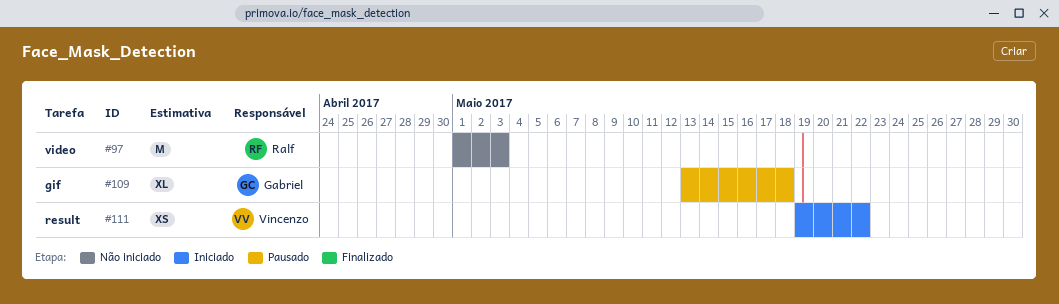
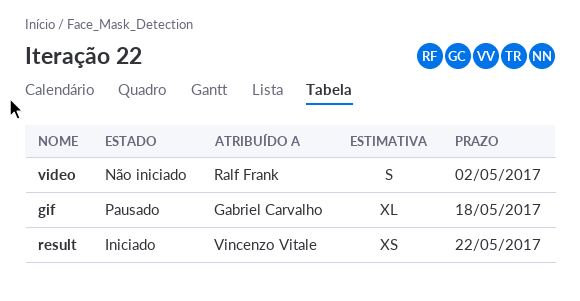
video, estimate: M -> S
video, due: May 3 -> May 2

